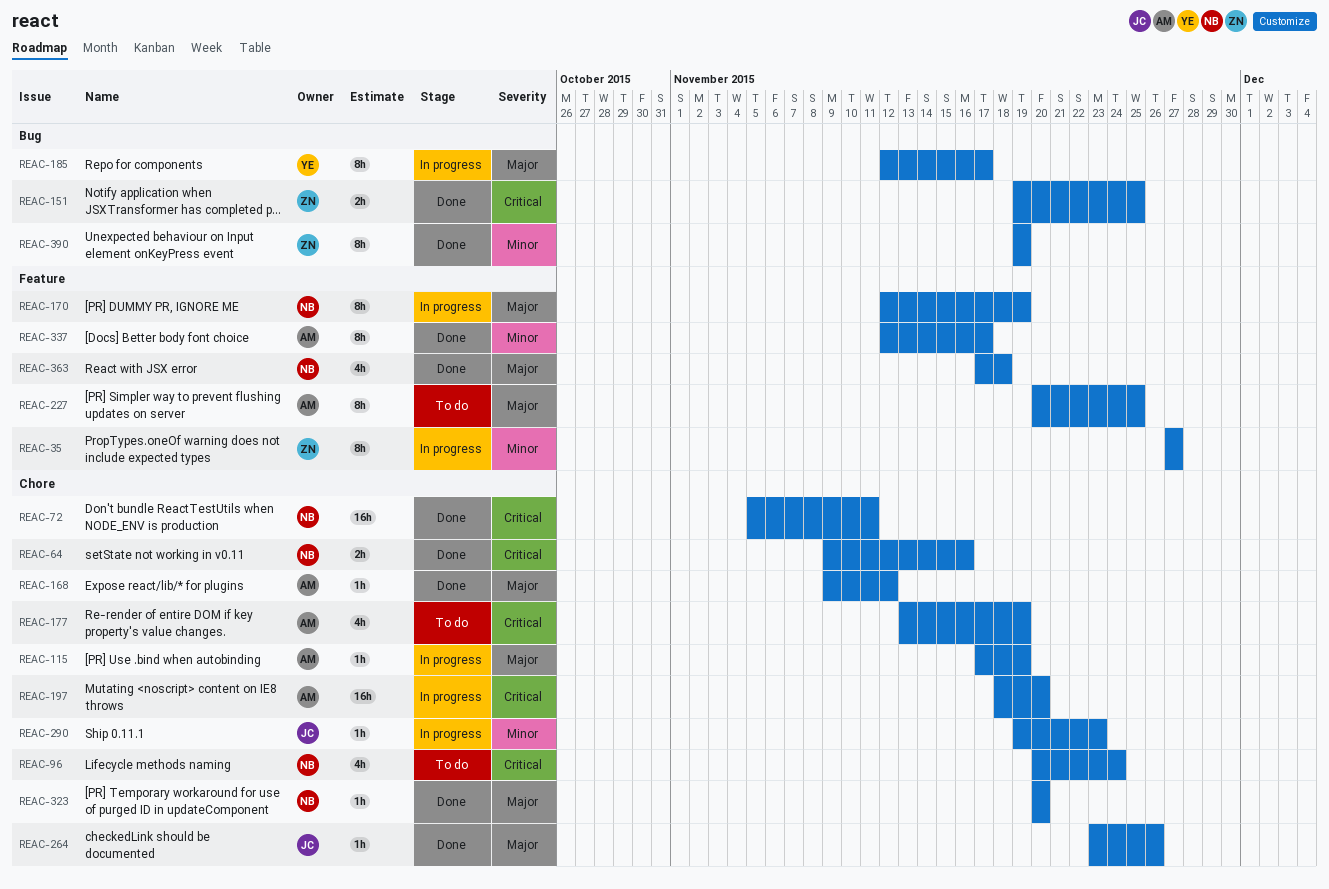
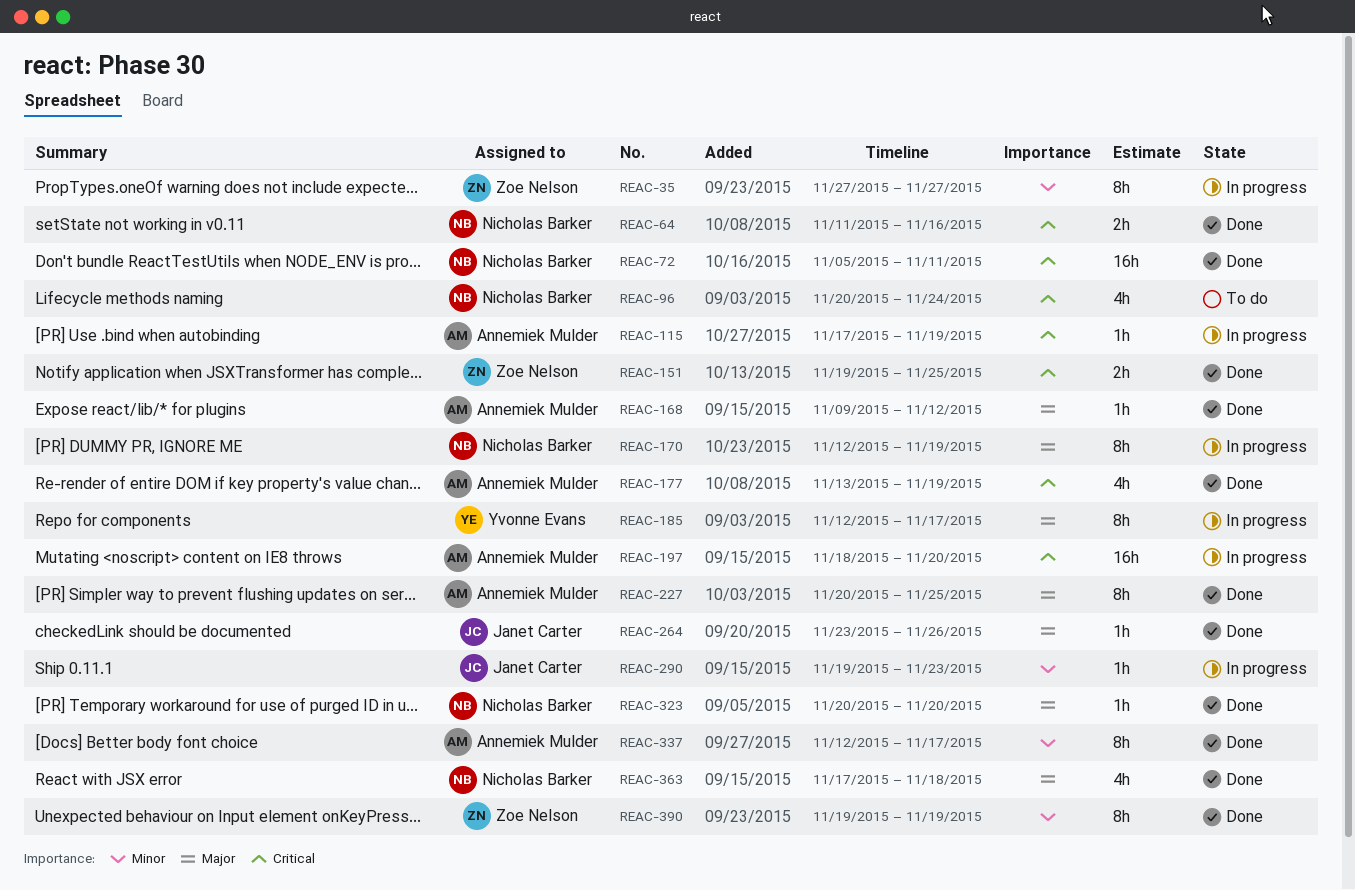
REAC-64, start: Nov 9 -> Nov 11
REAC-115, priority: Major -> Critical
REAC-177, status: To do -> Done
REAC-227, status: To do -> Done

